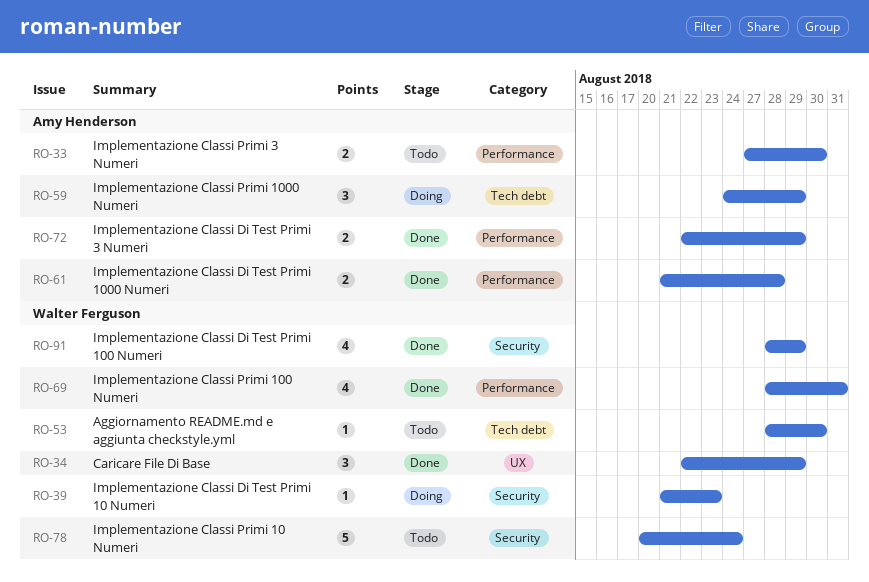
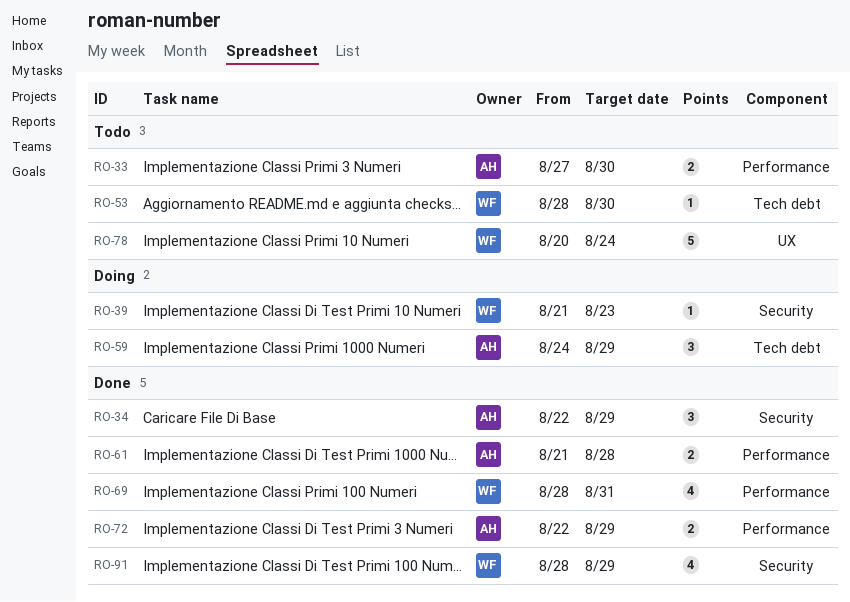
RO-34, owner: Walter Ferguson -> Amy Henderson
RO-34, label: UX -> Security
RO-78, label: Security -> UX

